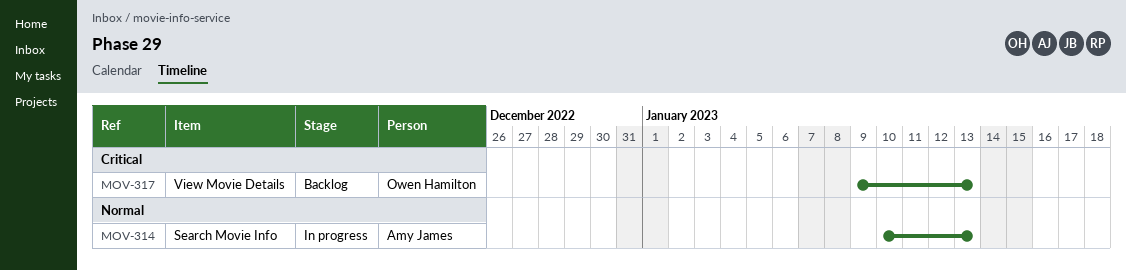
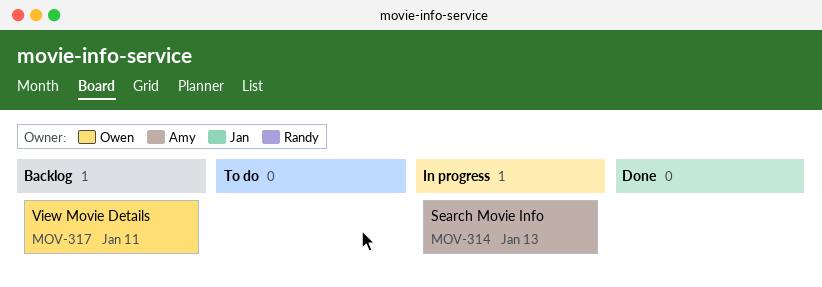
MOV-317, due: Jan 13 -> Jan 11

